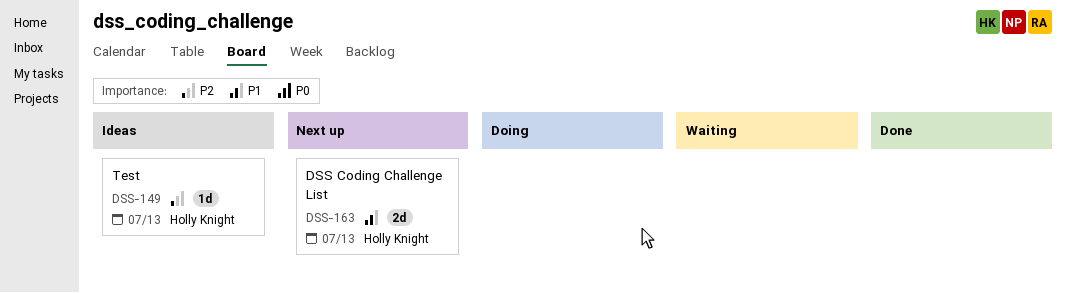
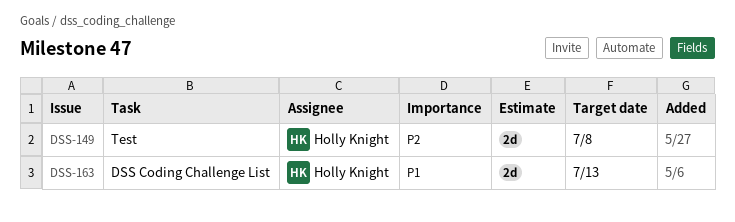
DSS-149, estimate: 1d -> 2d
DSS-149, due: Jul 13 -> Jul 8

